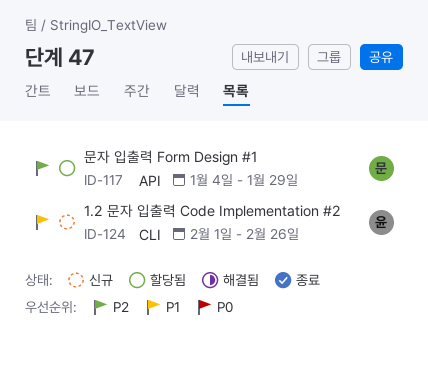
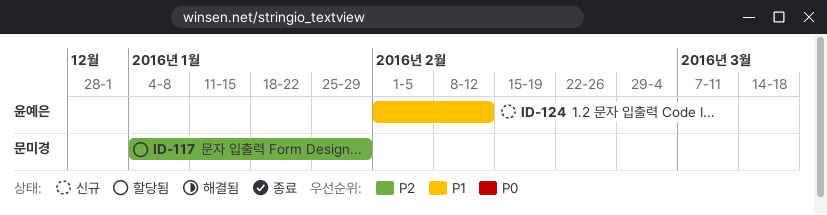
ID-124, due: Feb 26 -> Feb 12

